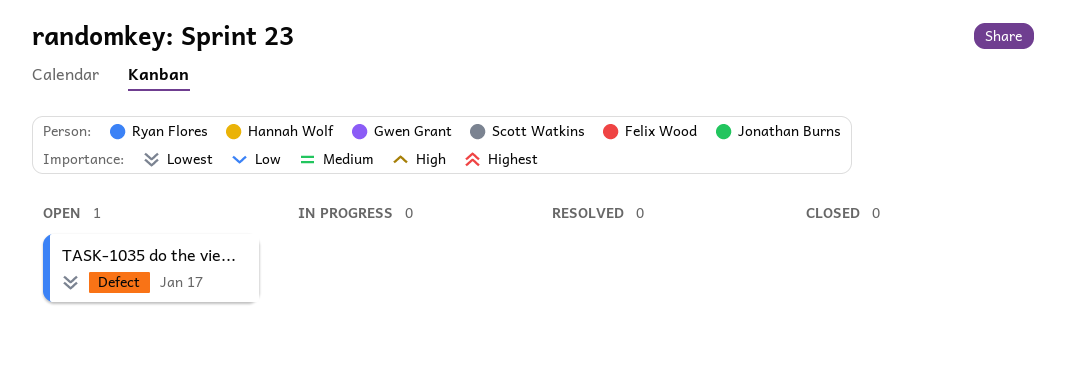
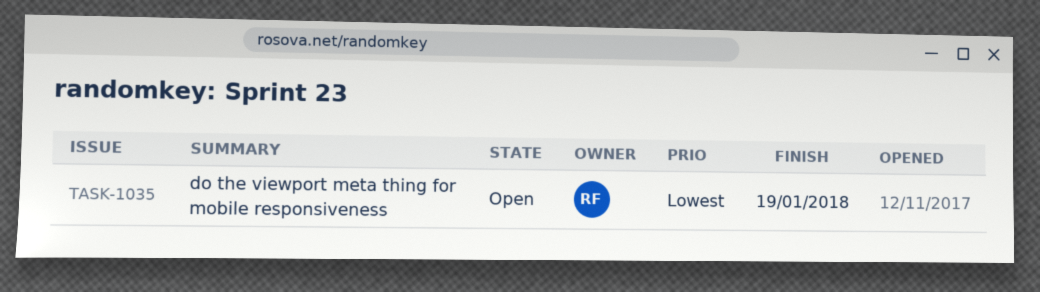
TASK-1035, due: Jan 17 -> Jan 19

